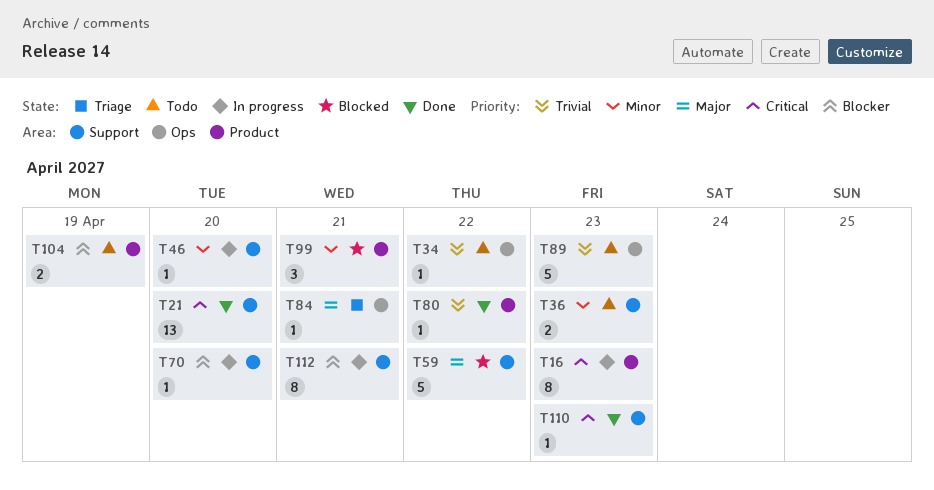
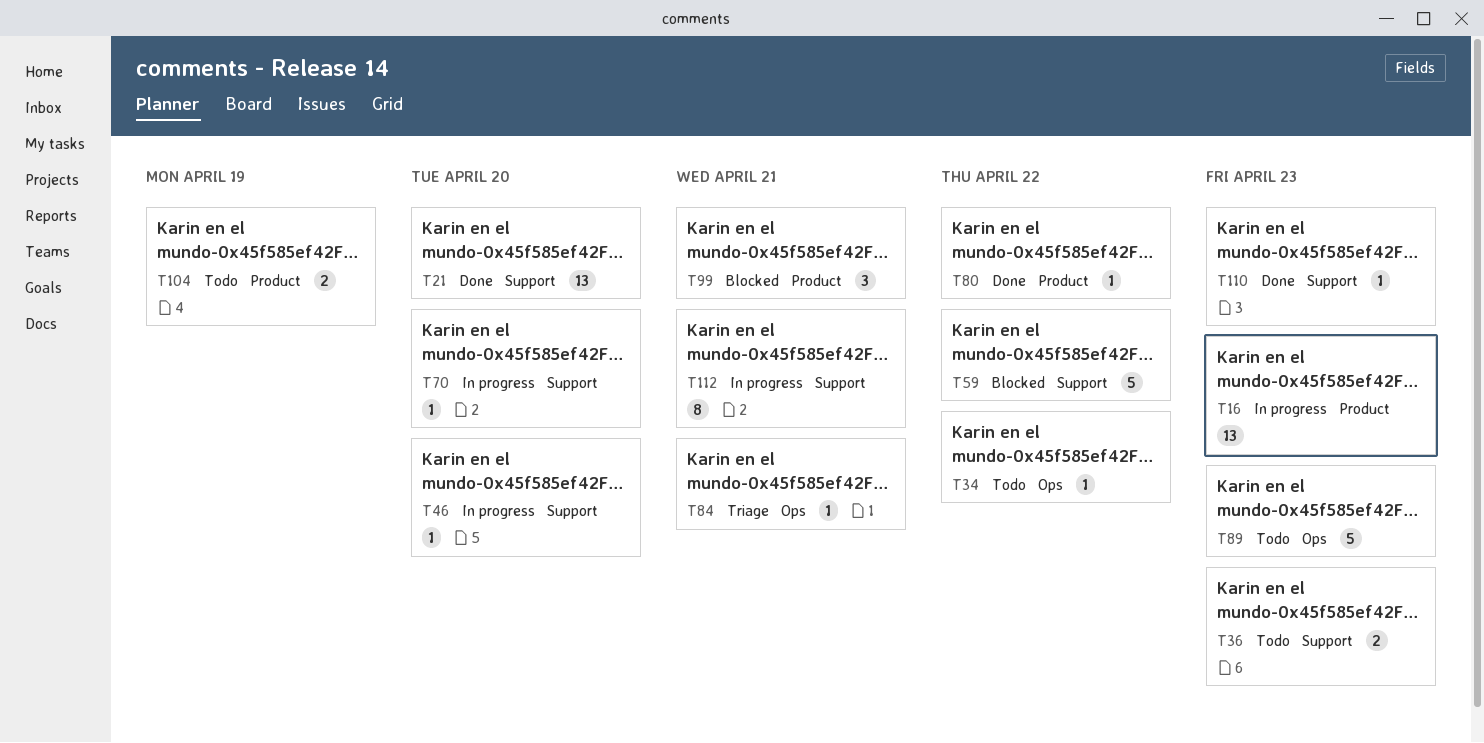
T16, estimate: 8 -> 13

